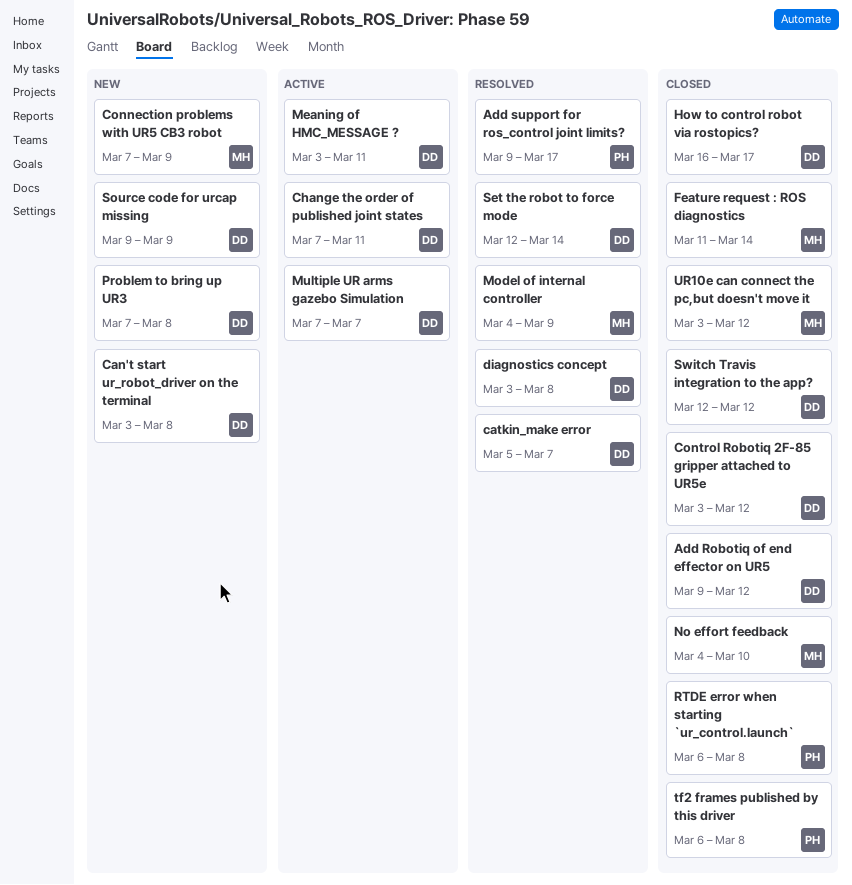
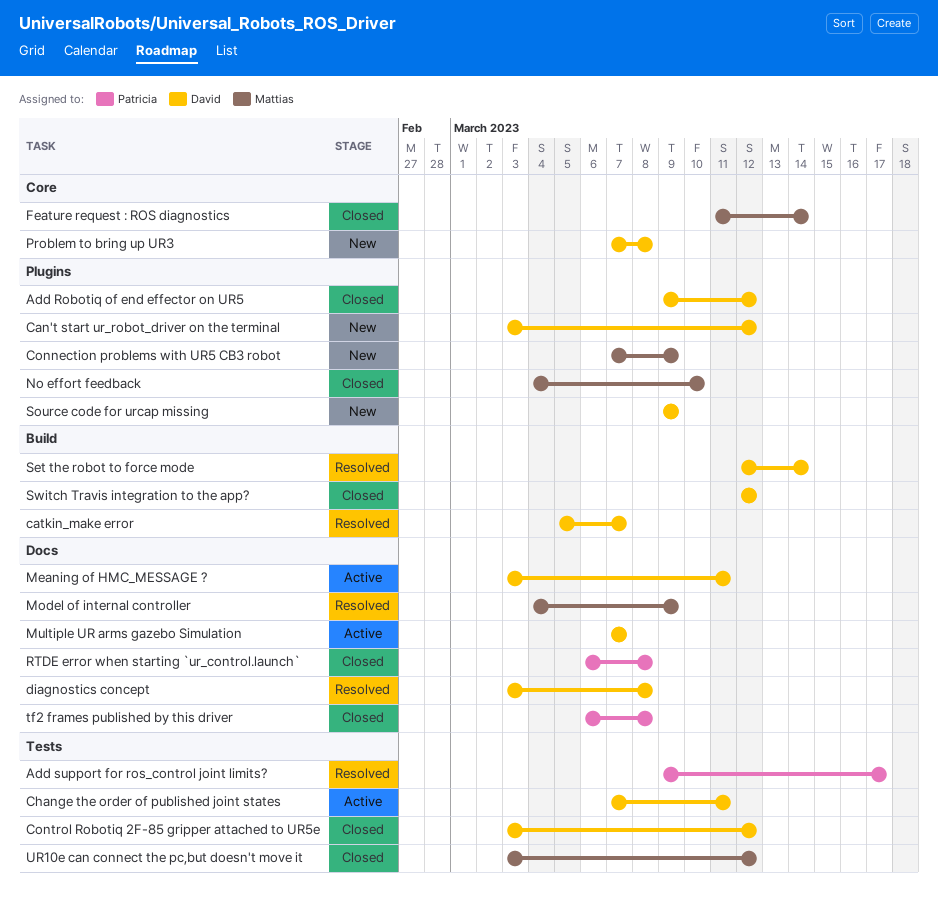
Can't start ur_robot_driver on the terminal, due: Mar 8 -> Mar 12
How to control robot via rostopics?: present -> none

